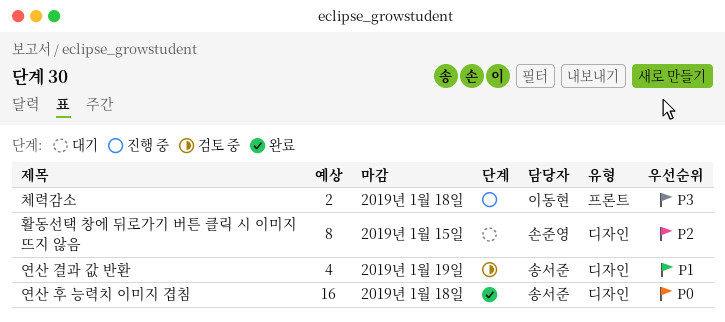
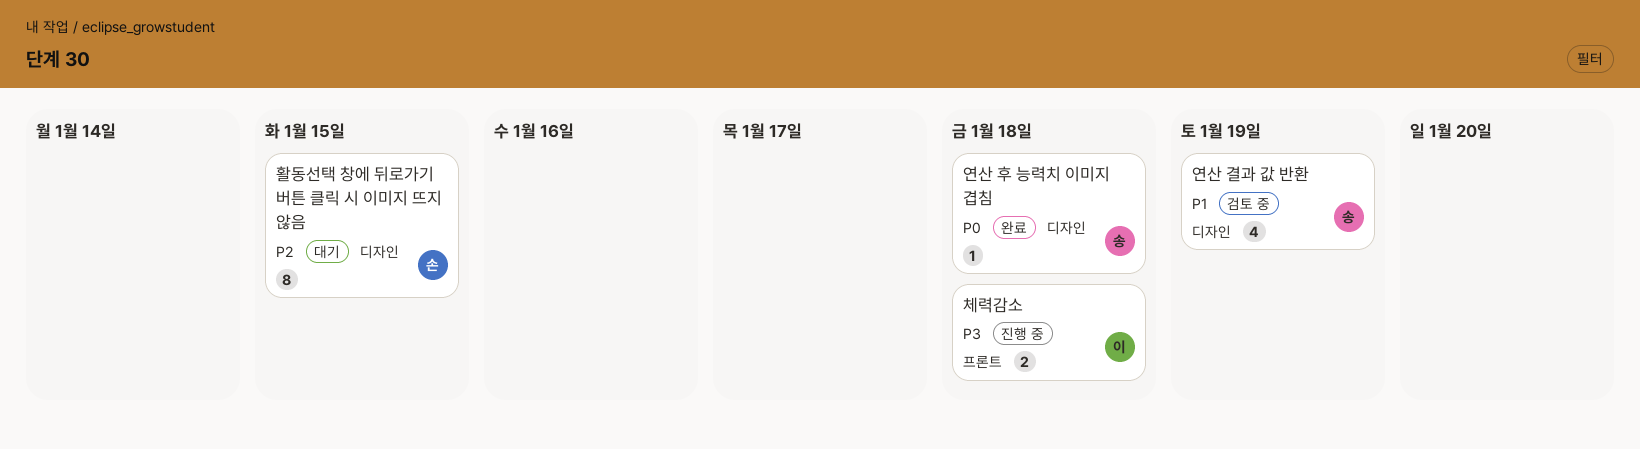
연산 후 능력치 이미지 겹침, estimate: 16 -> 1

